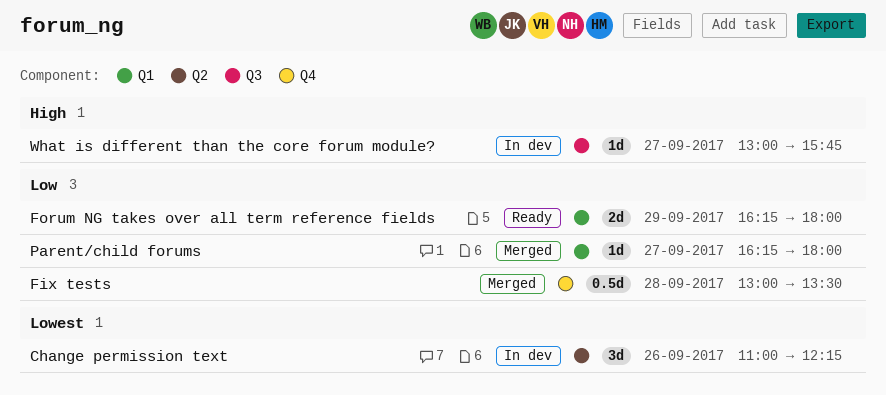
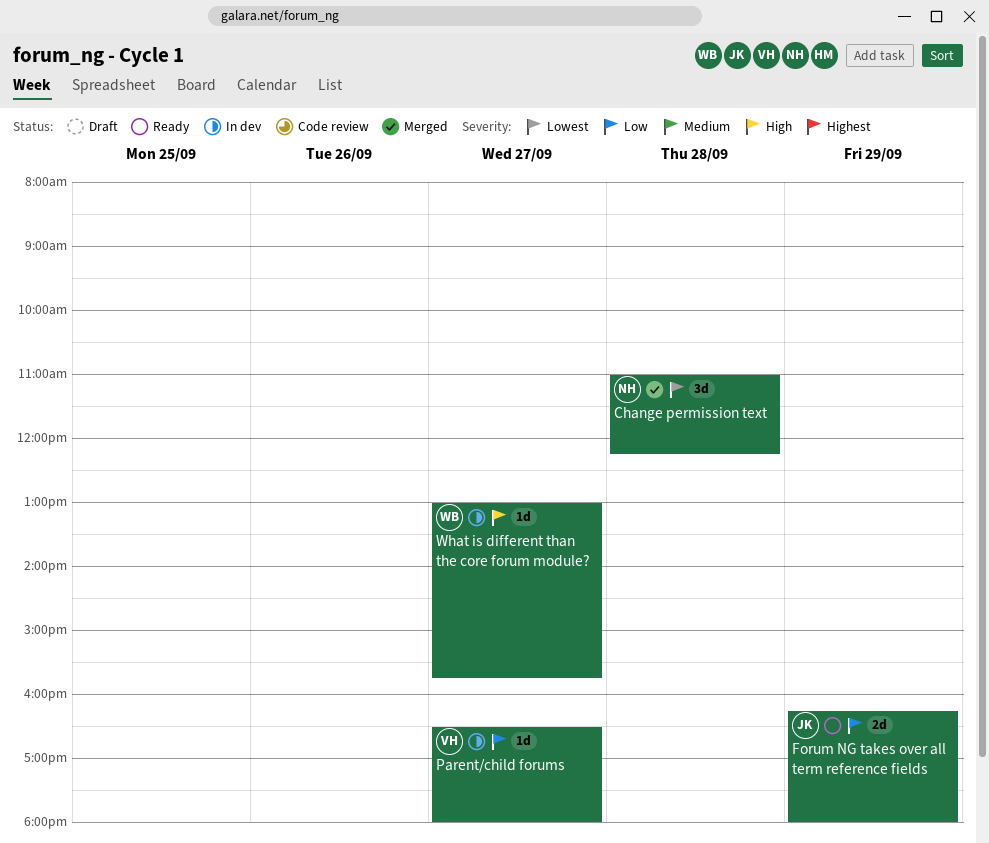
Change permission text, status: In dev -> Merged
Change permission text, day: Sep 26 -> Sep 28
Fix tests: present -> none
Parent/child forums, status: Merged -> In dev
Parent/child forums, begins: 16:15 -> 16:30

